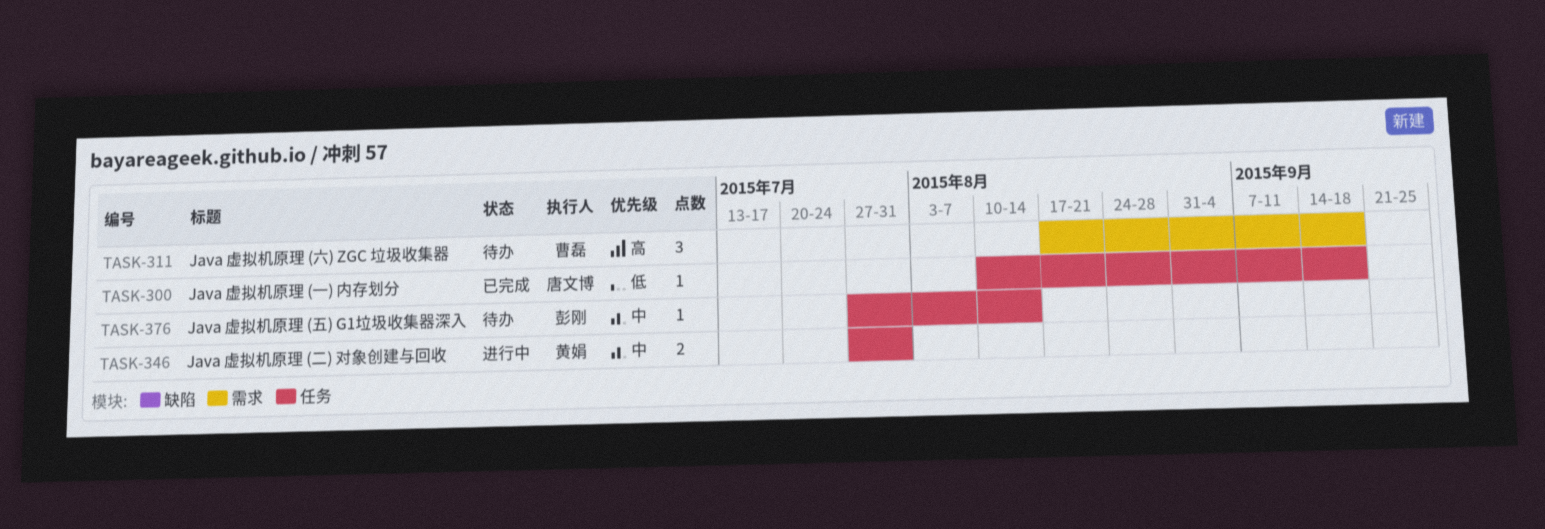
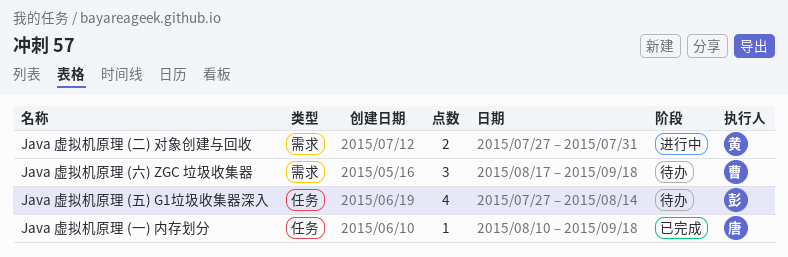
Java 虚拟机原理 (二) 对象创建与回收, label: 任务 -> 需求
Java 虚拟机原理 (五) G1垃圾收集器深入, estimate: 1 -> 4

